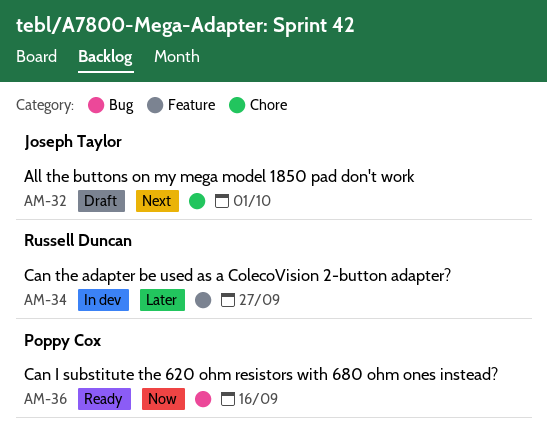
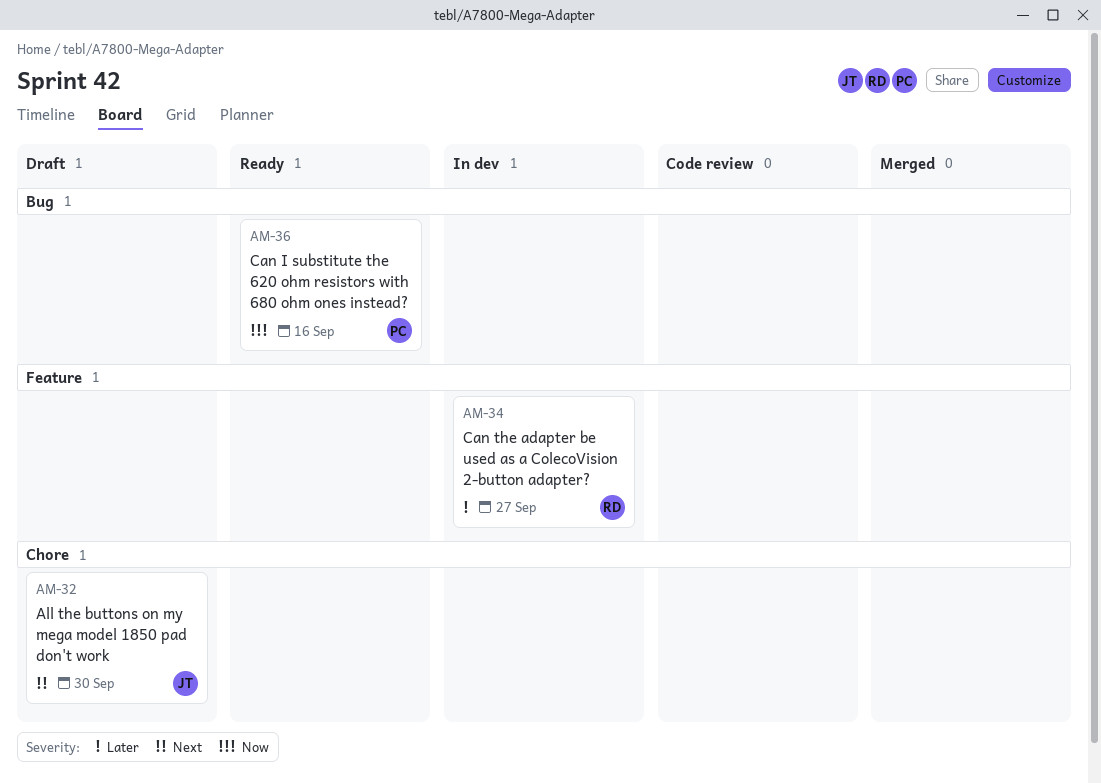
AM-32, due: Oct 1 -> Sep 30

